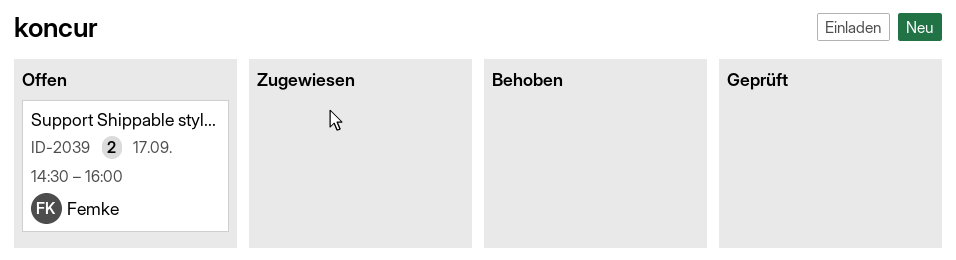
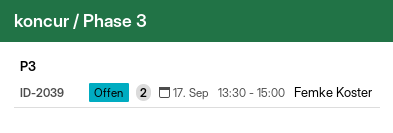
ID-2039, begins: 14:30 -> 13:30
ID-2039, ends: 16:00 -> 15:00

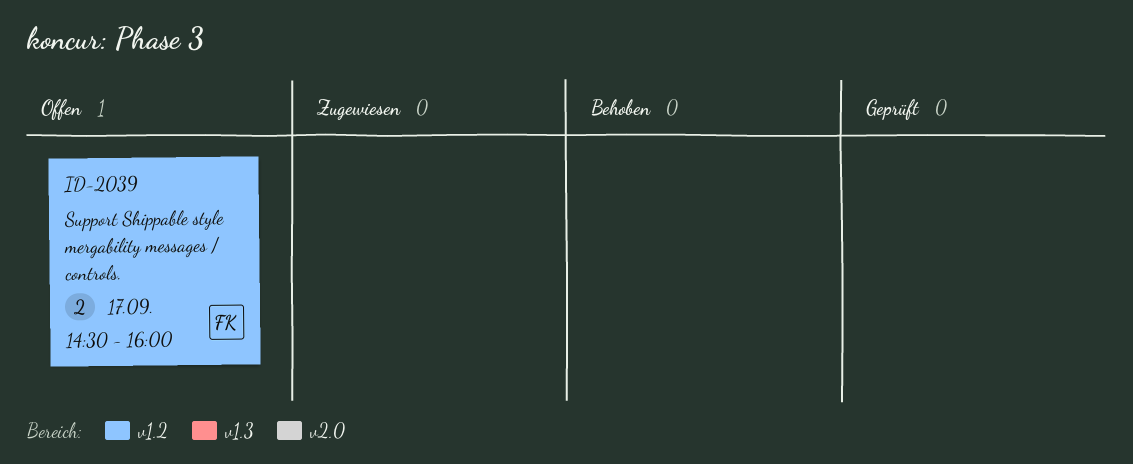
ID-2039, begins: 13:30 -> 14:30
ID-2039, ends: 15:00 -> 16:00

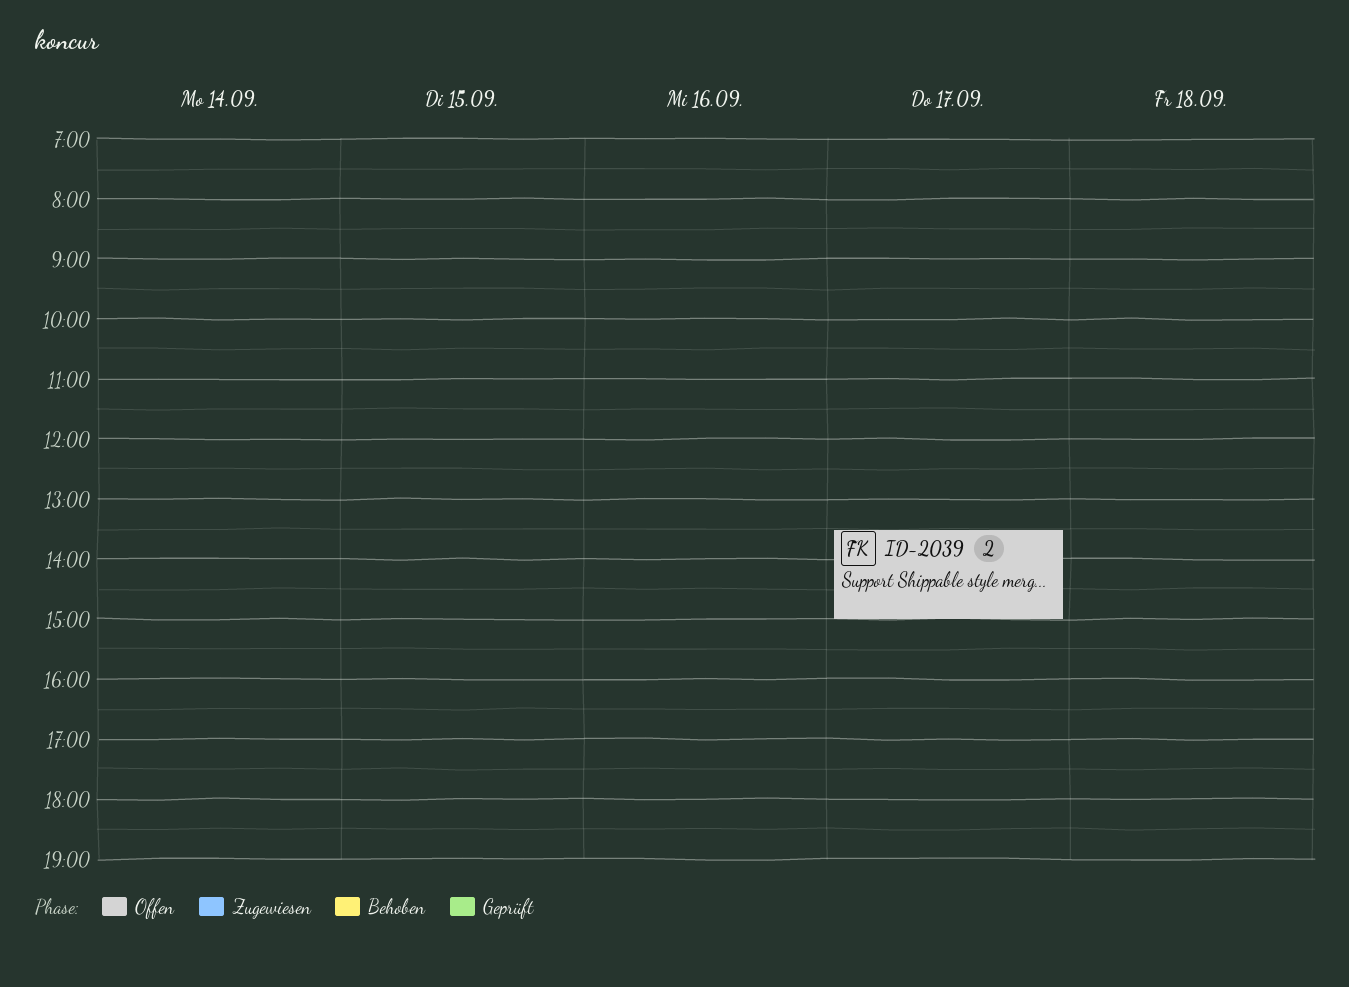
ID-2039, begins: 14:30 -> 13:30
ID-2039, ends: 16:00 -> 15:00

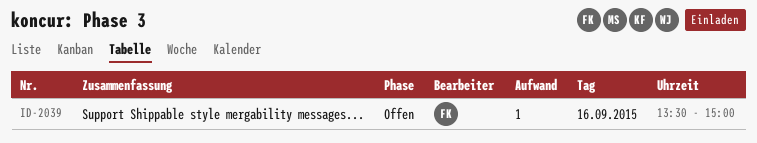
ID-2039, estimate: 2 -> 1
ID-2039, day: Sep 17 -> Sep 16

